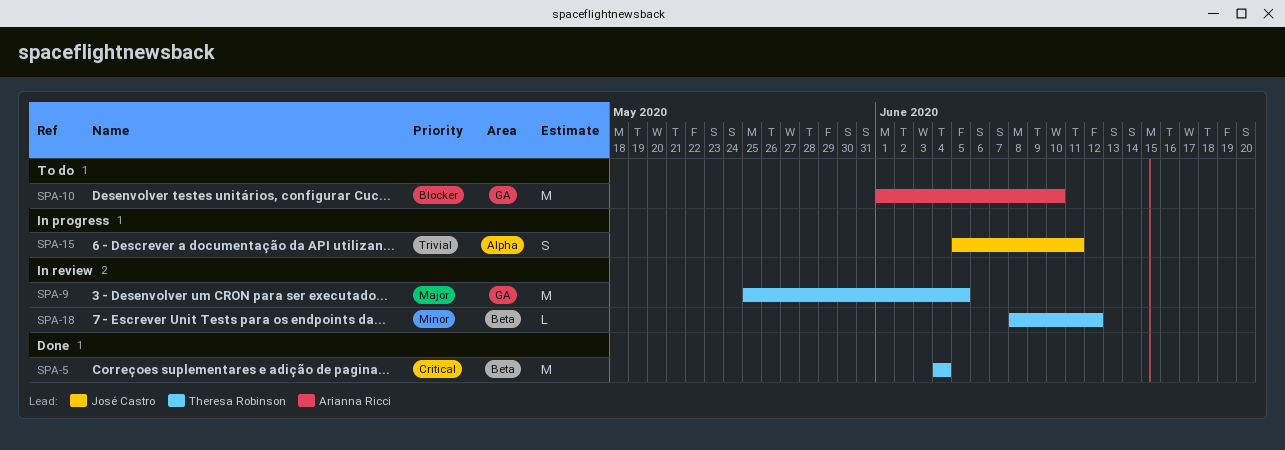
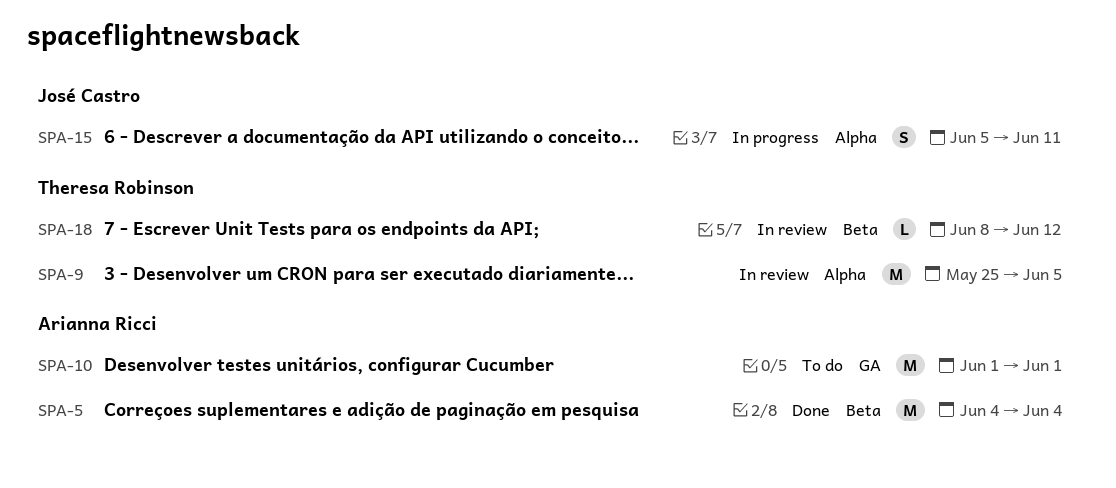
SPA-5, owner: Theresa Robinson -> Arianna Ricci
SPA-9, label: GA -> Alpha
SPA-10, due: Jun 10 -> Jun 1

